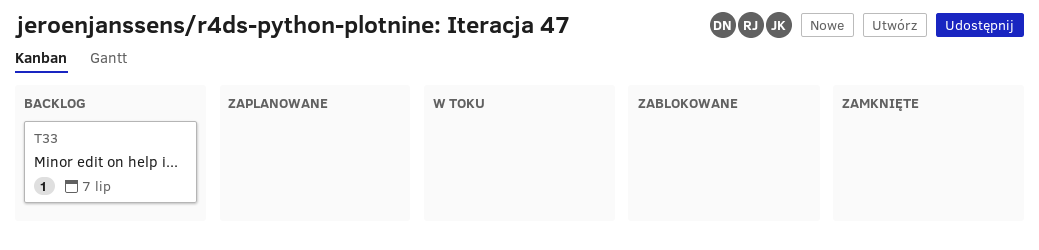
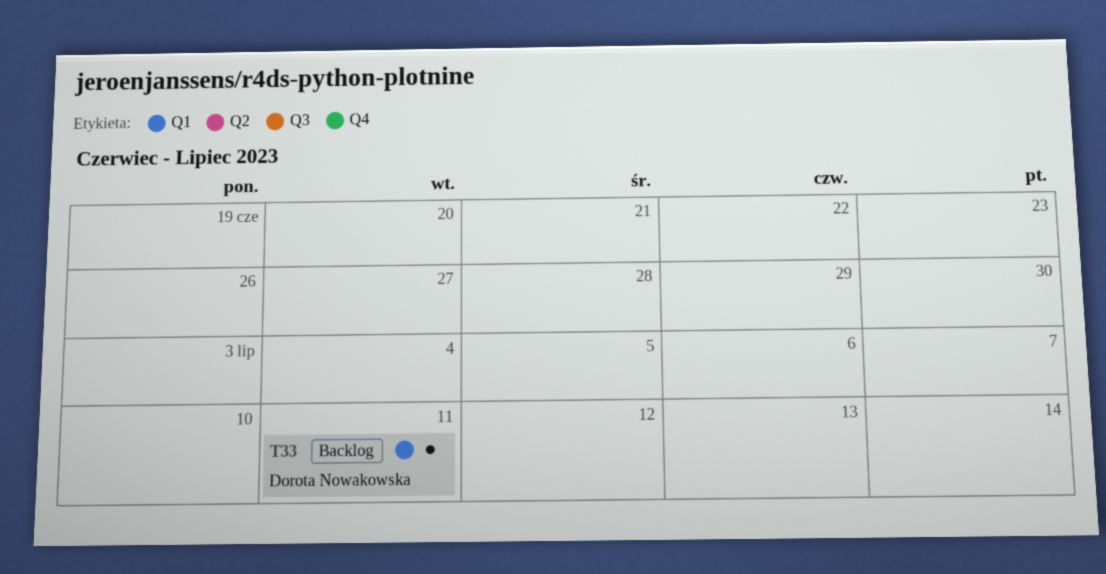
T33, due: Jul 7 -> Jul 11

